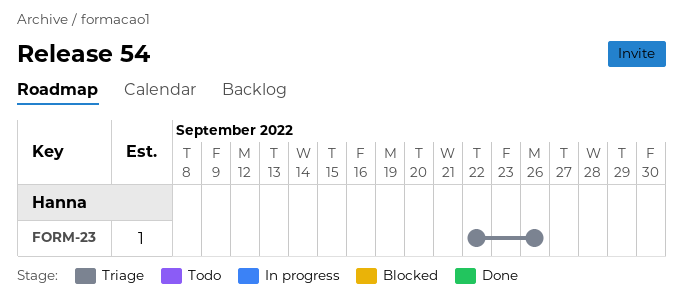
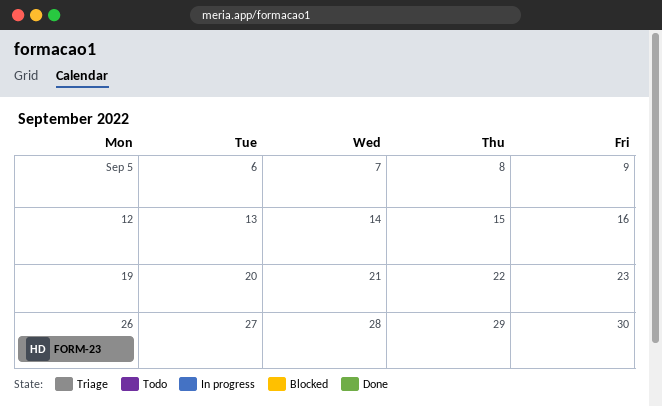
FORM-23, start: Sep 22 -> Sep 26

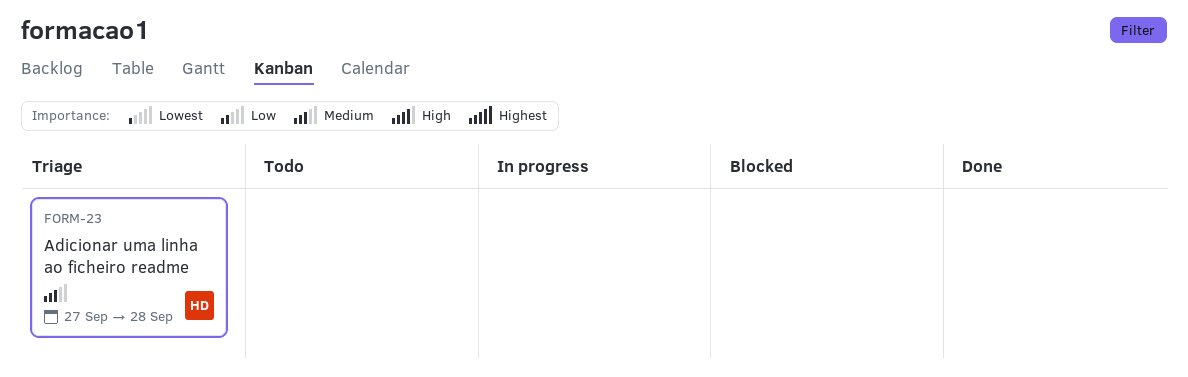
FORM-23, start: Sep 26 -> Sep 27
FORM-23, due: Sep 26 -> Sep 28

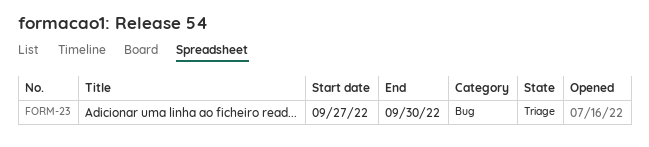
FORM-23, due: Sep 28 -> Sep 30

